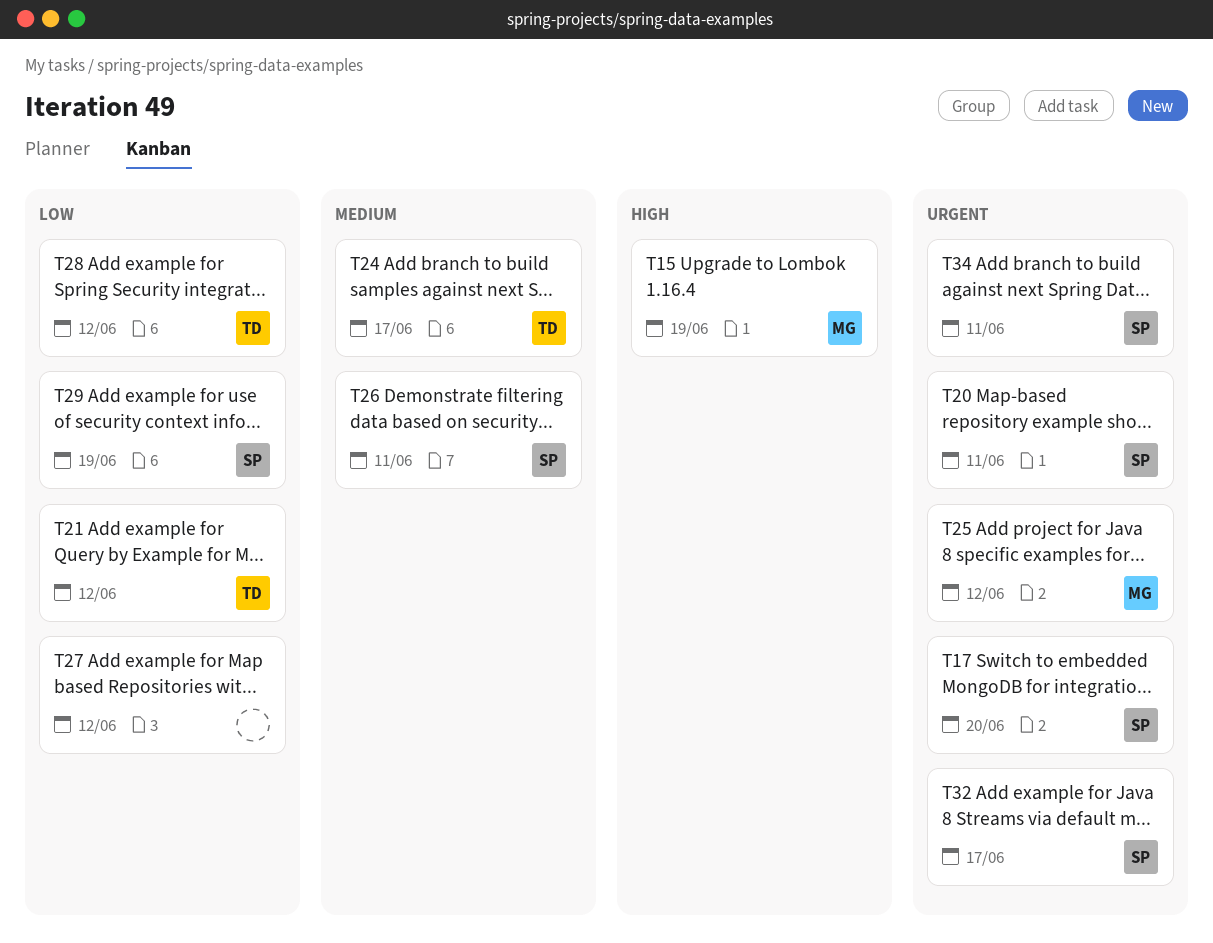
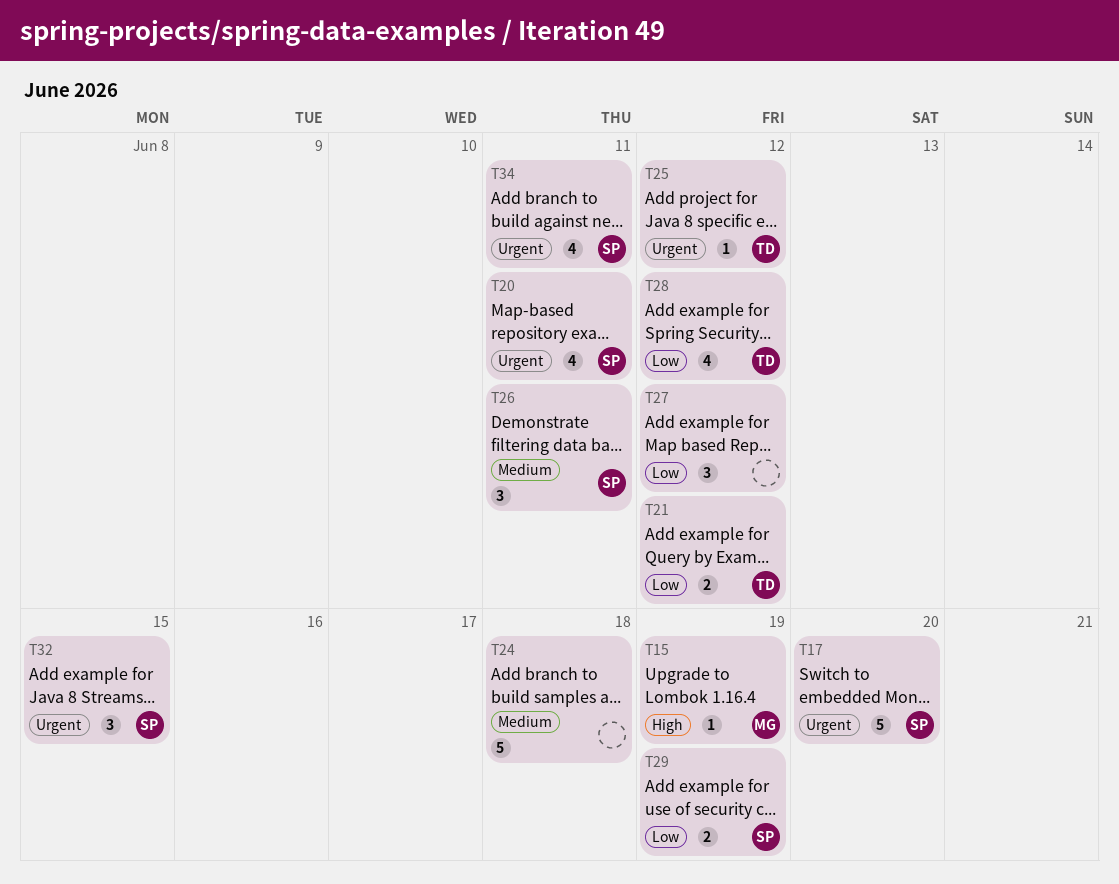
T24, owner: TD -> none
T24, due: Jun 17 -> Jun 18
T25, owner: MG -> TD
T32, due: Jun 17 -> Jun 15

